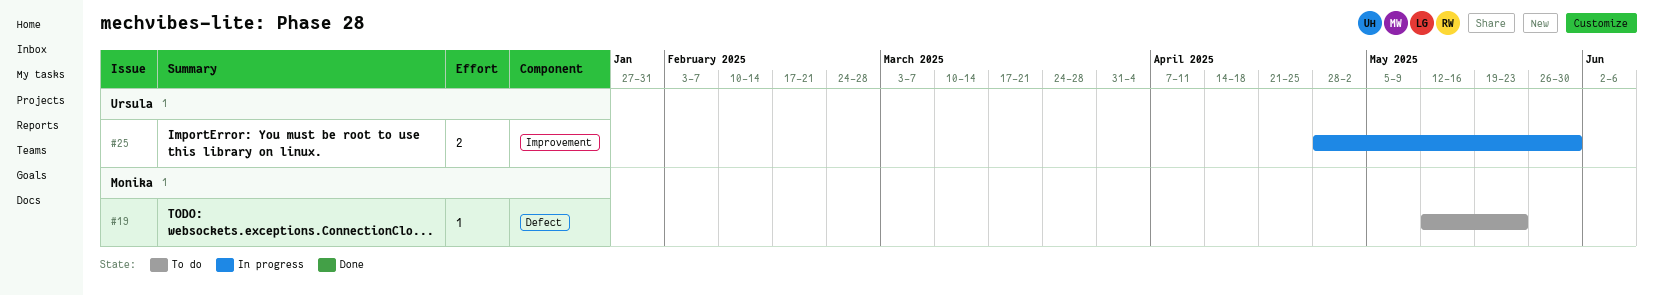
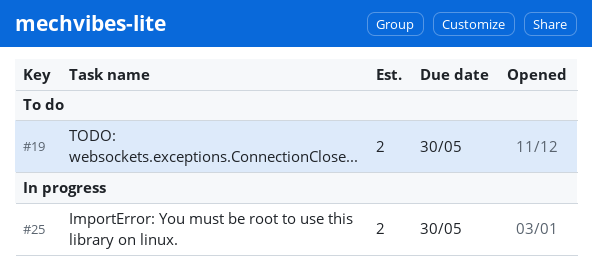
#19, estimate: 1 -> 2
#19, due: May 23 -> May 30

